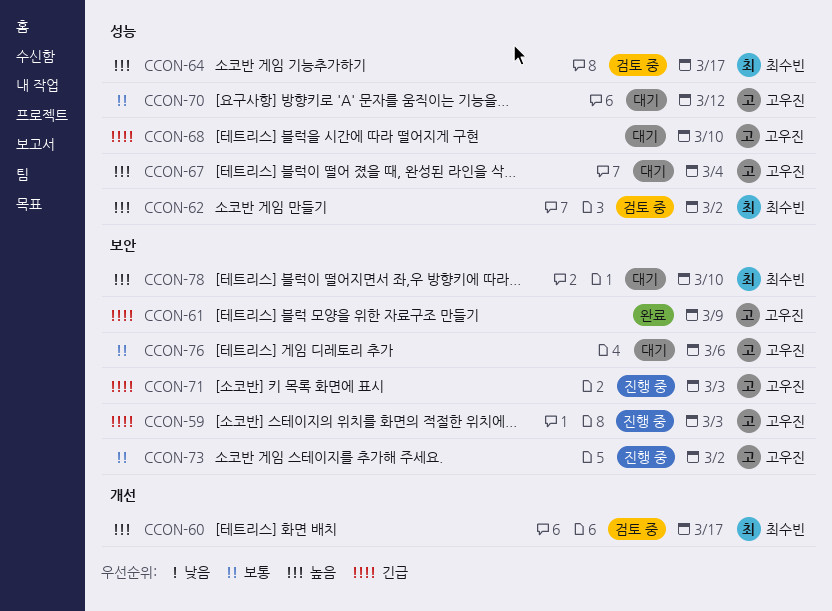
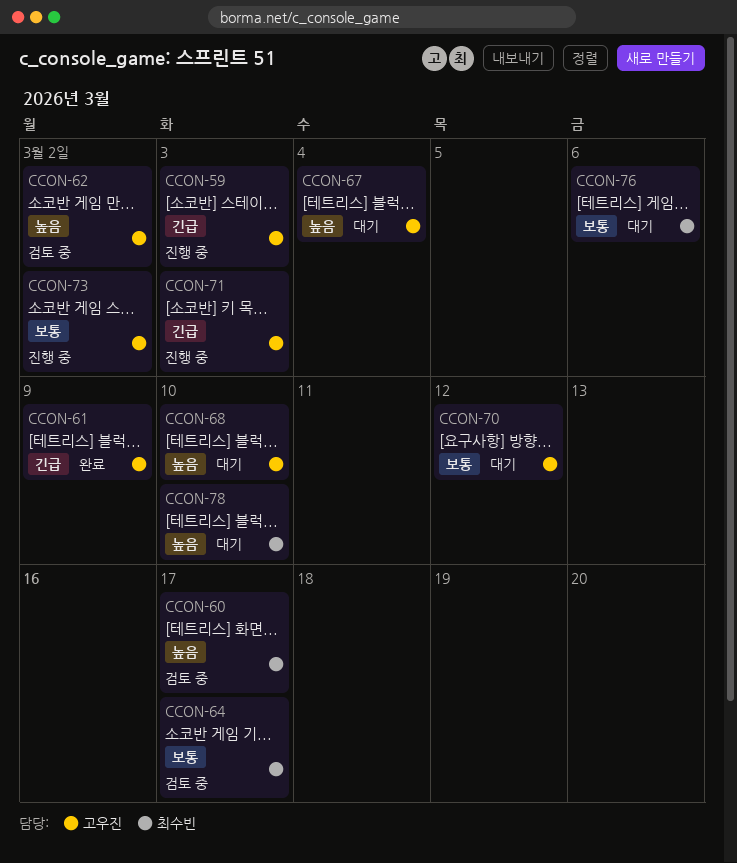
CCON-62, owner: 최수빈 -> 고우진
CCON-64, priority: 높음 -> 보통
CCON-68, priority: 긴급 -> 높음
CCON-76, owner: 고우진 -> 최수빈

